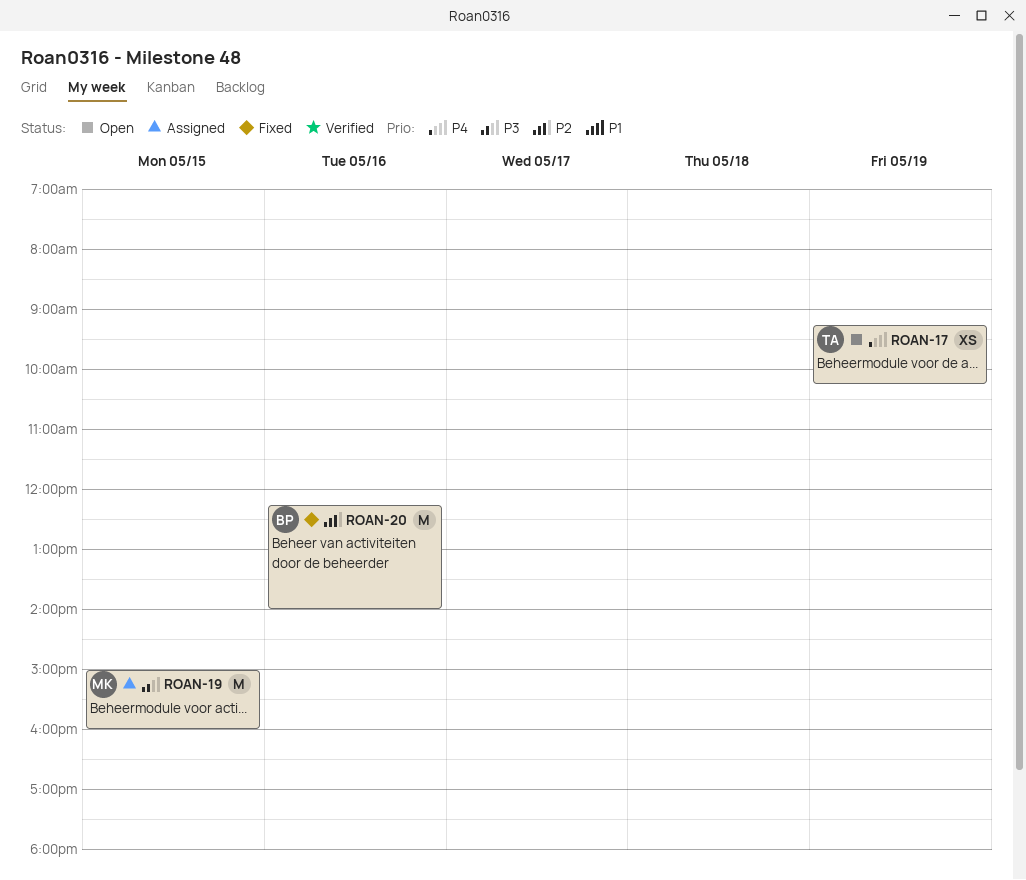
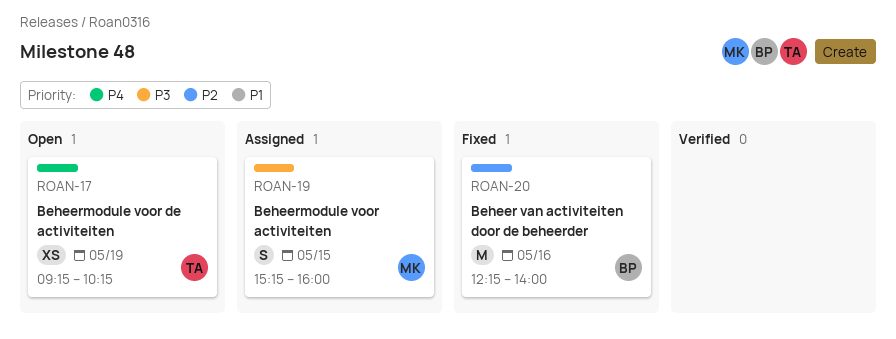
ROAN-19, estimate: M -> S
ROAN-19, begins: 15:00 -> 15:15

